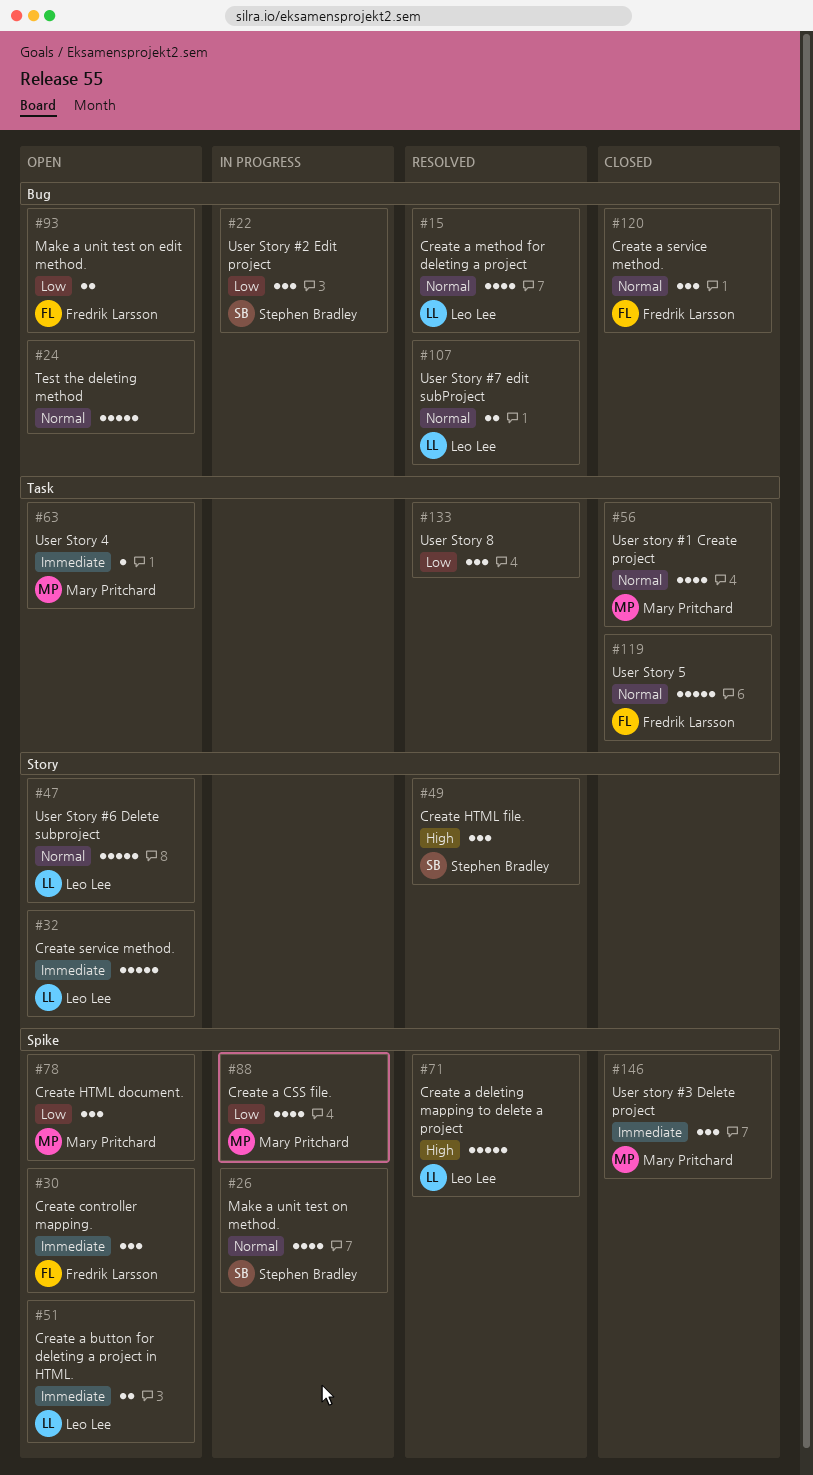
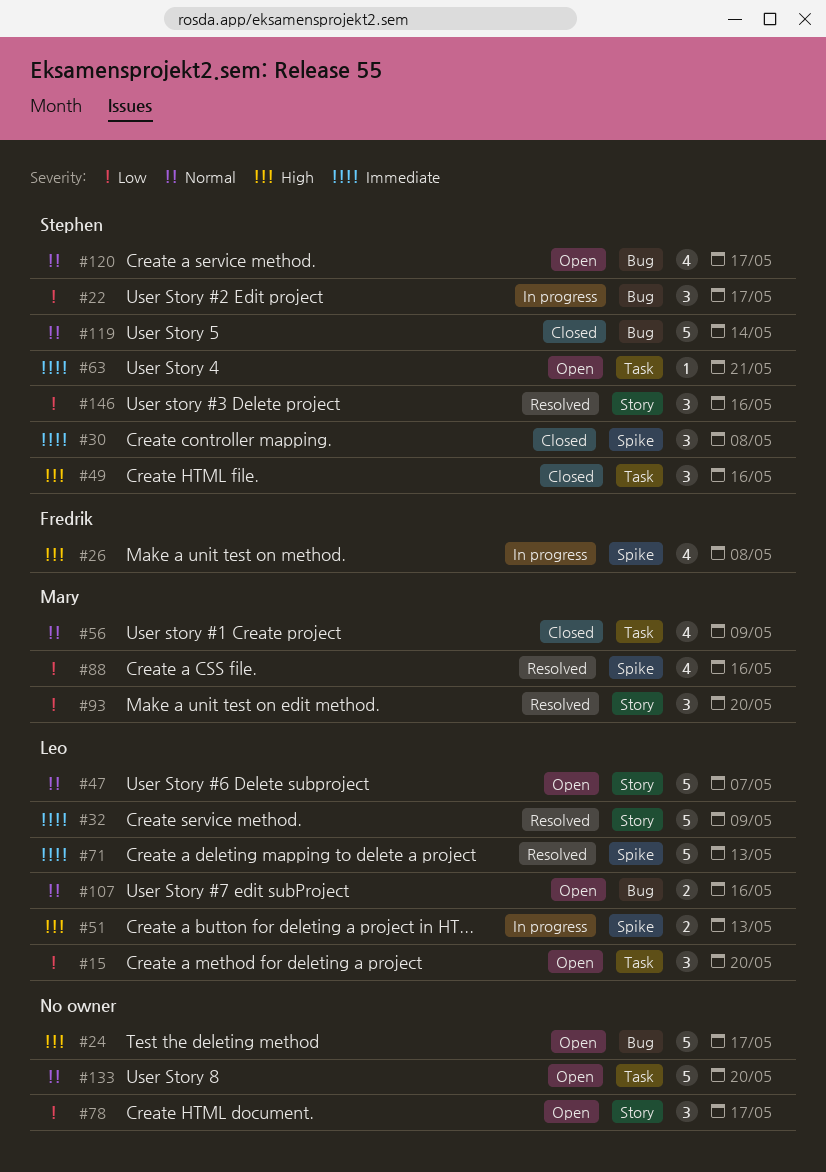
#15, status: Resolved -> Open
#15, priority: Normal -> Low
#15, label: Bug -> Task
#15, estimate: 4 -> 3
#24, priority: Normal -> High
#26, owner: Stephen Bradley -> Fredrik Larsson
#26, priority: Normal -> High
#30, status: Open -> Closed
#30, owner: Fredrik Larsson -> Stephen Bradley
#32, status: Open -> Resolved
#49, status: Resolved -> Closed
#49, label: Story -> Task
#51, status: Open -> In progress
#51, priority: Immediate -> High
#63, owner: Mary Pritchard -> Stephen Bradley
#71, priority: High -> Immediate
#78, owner: Mary Pritchard -> none
#78, label: Spike -> Story
#88, status: In progress -> Resolved
#93, status: Open -> Resolved
#93, owner: Fredrik Larsson -> Mary Pritchard
#93, label: Bug -> Story
#93, estimate: 2 -> 3
#107, status: Resolved -> Open
#119, owner: Fredrik Larsson -> Stephen Bradley
#119, label: Task -> Bug
#120, status: Closed -> Open
#120, owner: Fredrik Larsson -> Stephen Bradley
#120, estimate: 3 -> 4
#133, status: Resolved -> Open
#133, priority: Low -> Normal
#133, estimate: 3 -> 5
#146, status: Closed -> Resolved
#146, owner: Mary Pritchard -> Stephen Bradley
#146, priority: Immediate -> Low
#146, label: Spike -> Story

